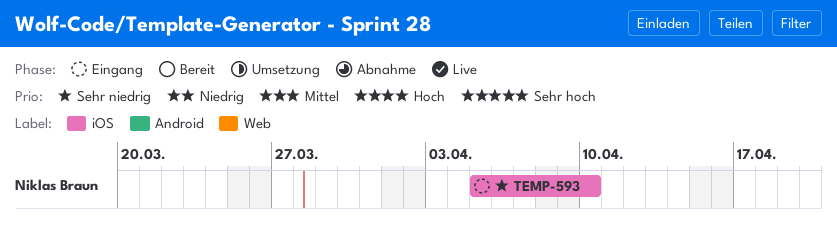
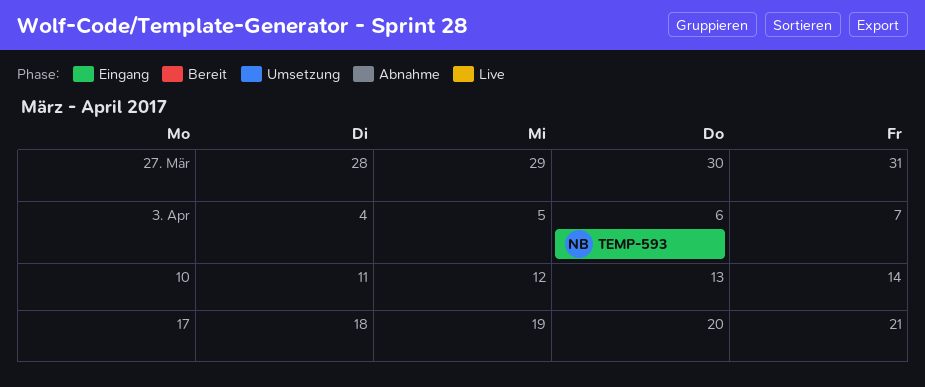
TEMP-593, start: Apr 5 -> Apr 6
TEMP-593, due: Apr 10 -> Apr 6

